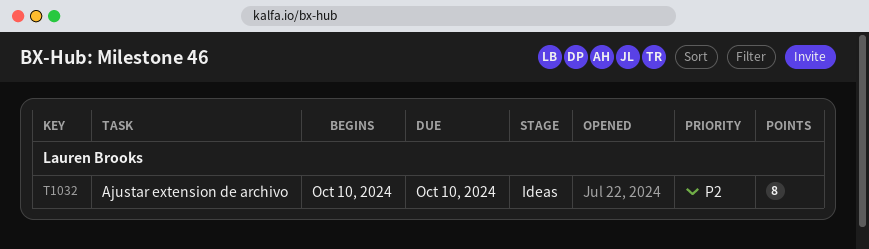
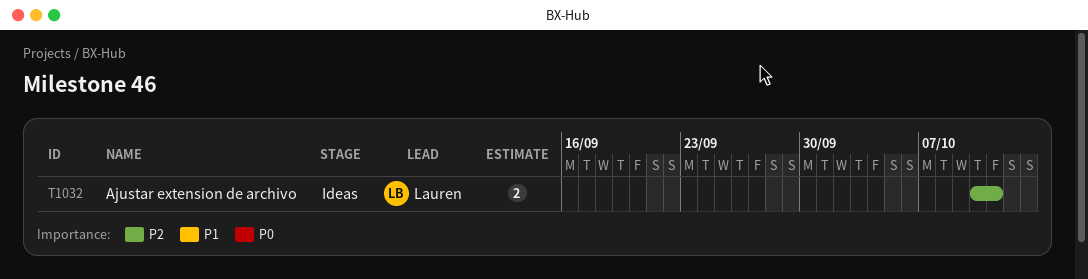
T1032, estimate: 8 -> 2
T1032, due: Oct 10 -> Oct 11

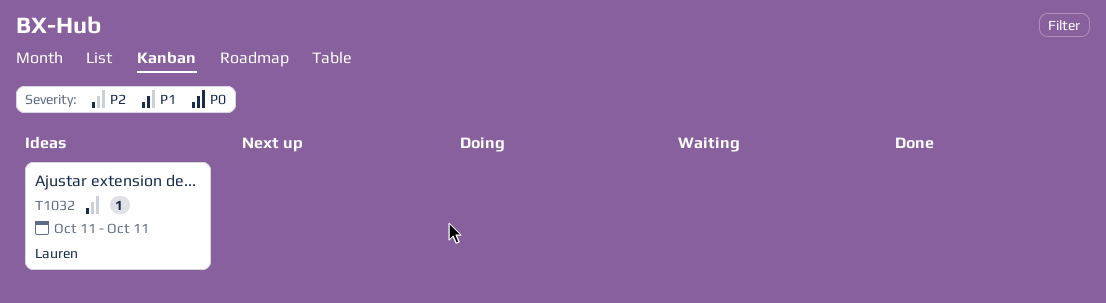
T1032, estimate: 2 -> 1
T1032, start: Oct 10 -> Oct 11

